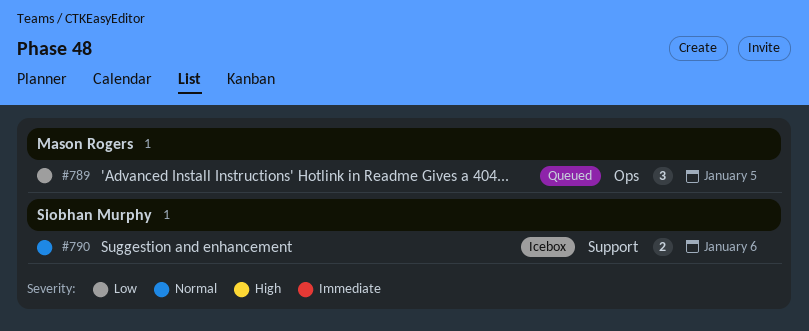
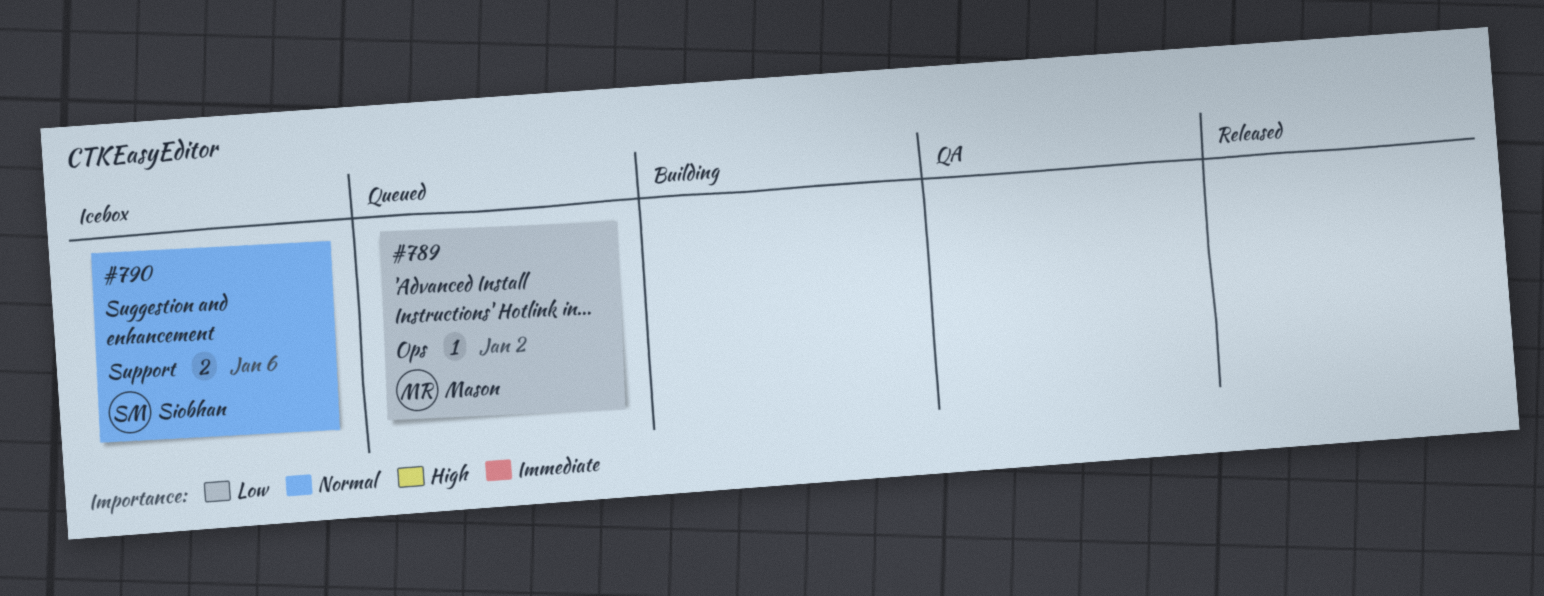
#789, estimate: 3 -> 1
#789, due: Jan 5 -> Jan 2

